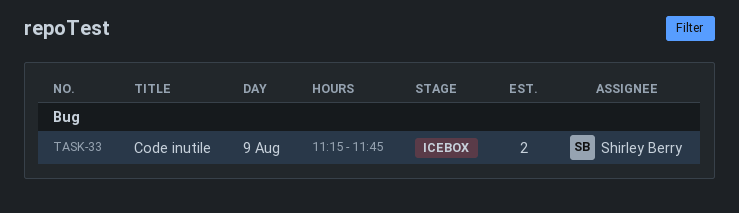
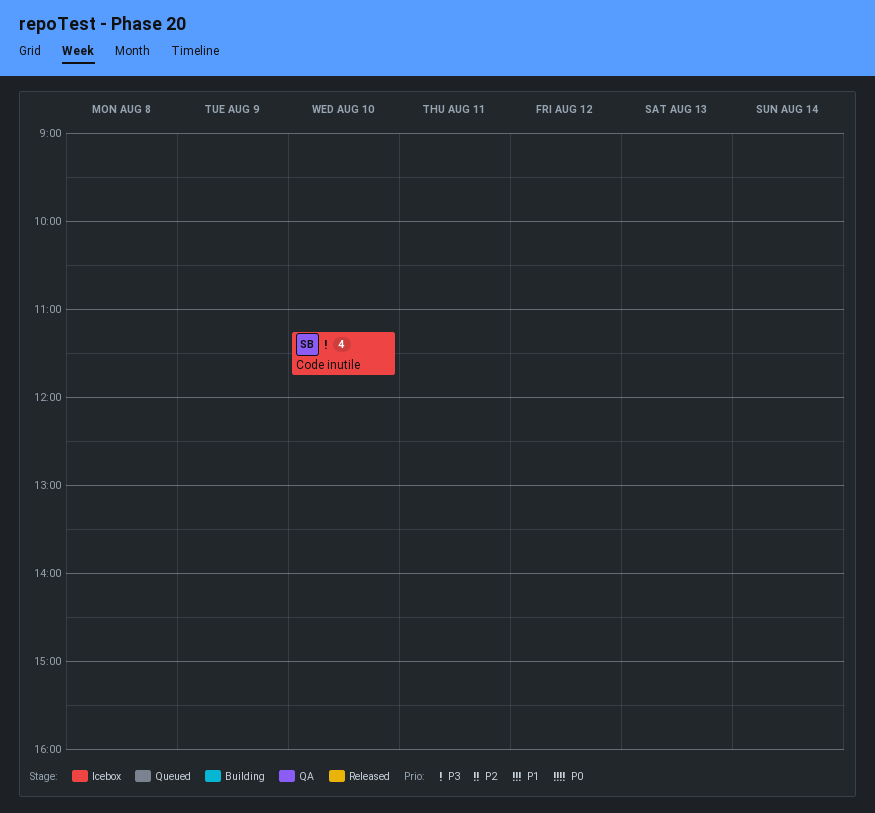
Code inutile, estimate: 2 -> 4
Code inutile, day: Aug 9 -> Aug 10

